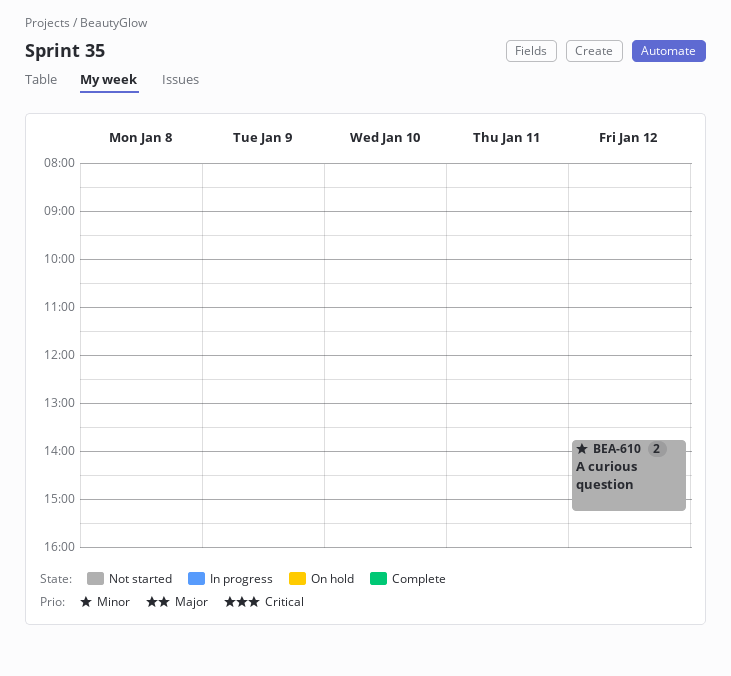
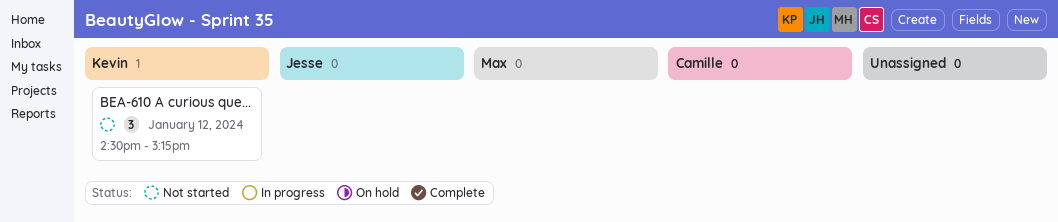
BEA-610, estimate: 2 -> 3
BEA-610, begins: 13:45 -> 14:30

